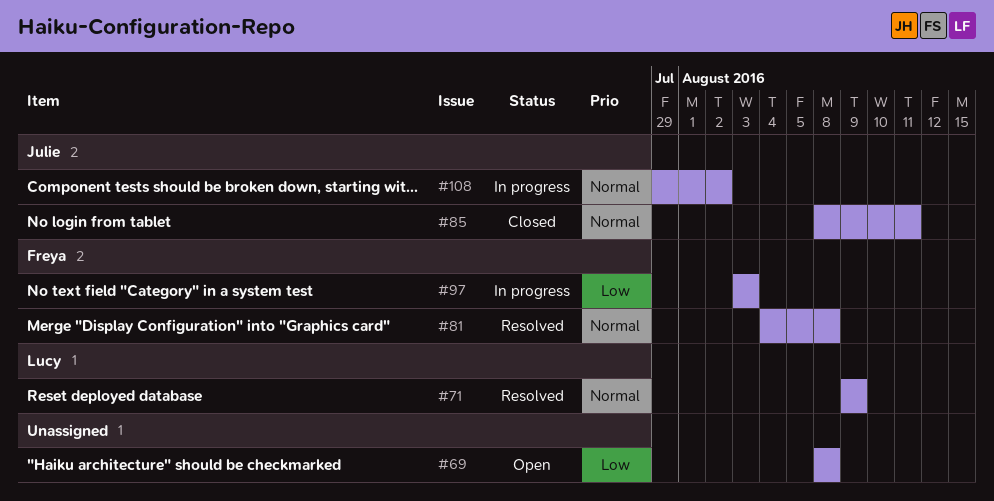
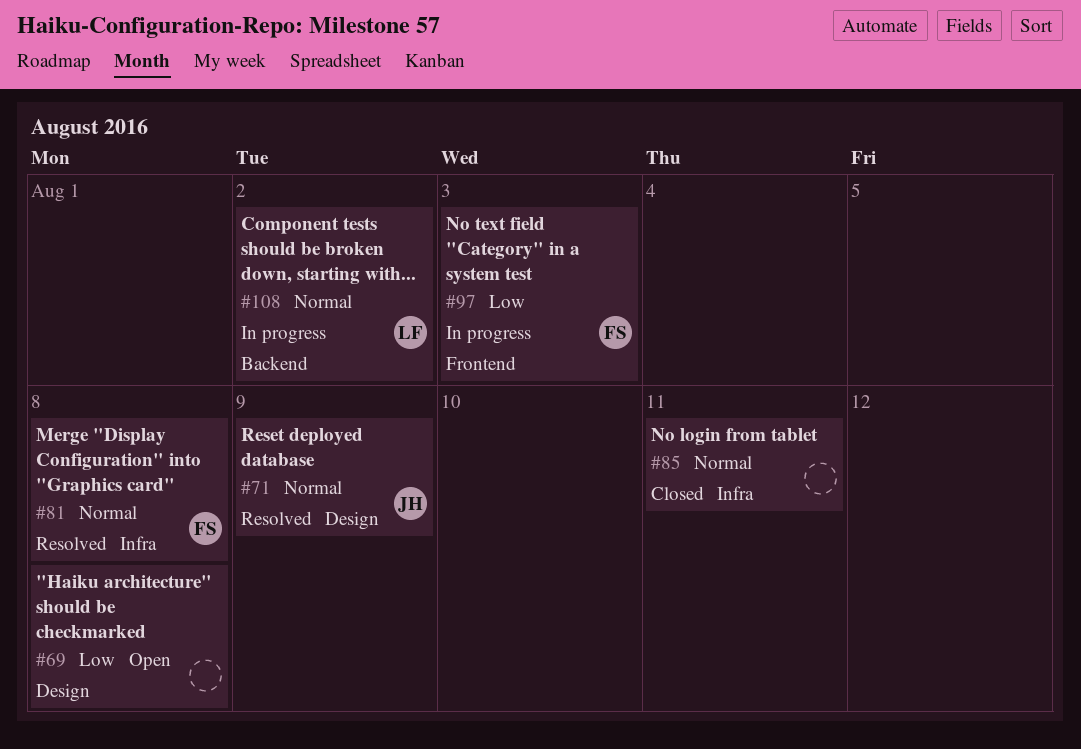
#71, owner: Lucy -> Julie
#85, owner: Julie -> none
#108, owner: Julie -> Lucy

